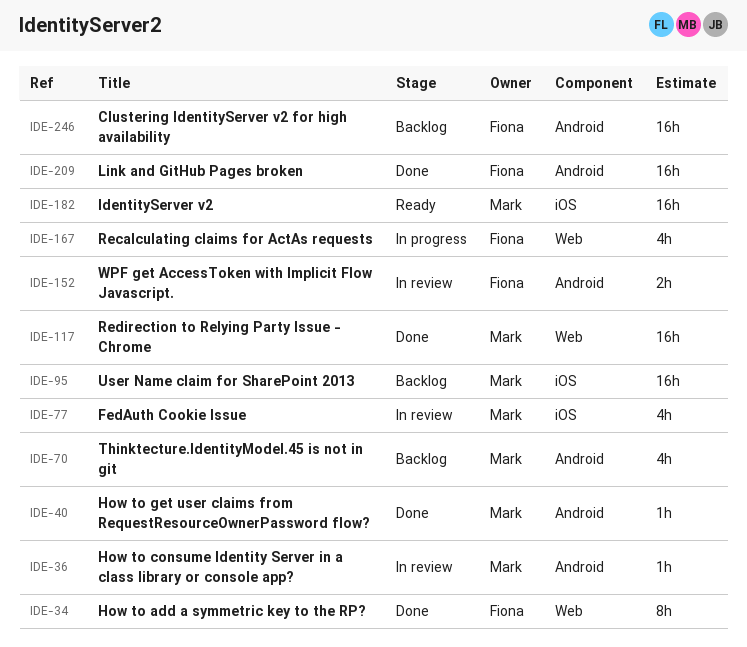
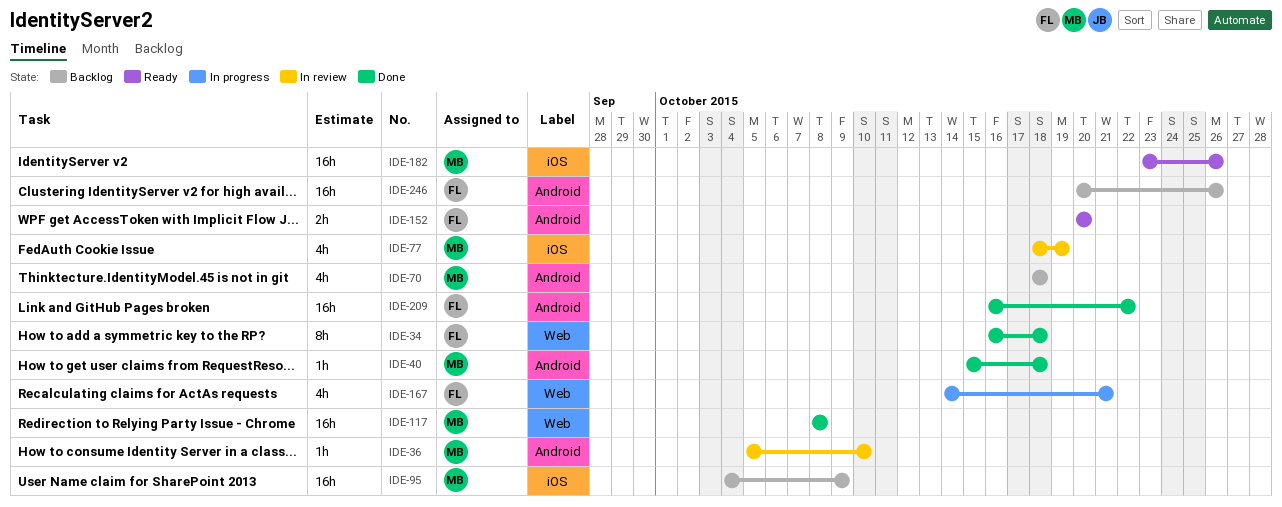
IDE-152, status: In review -> Ready

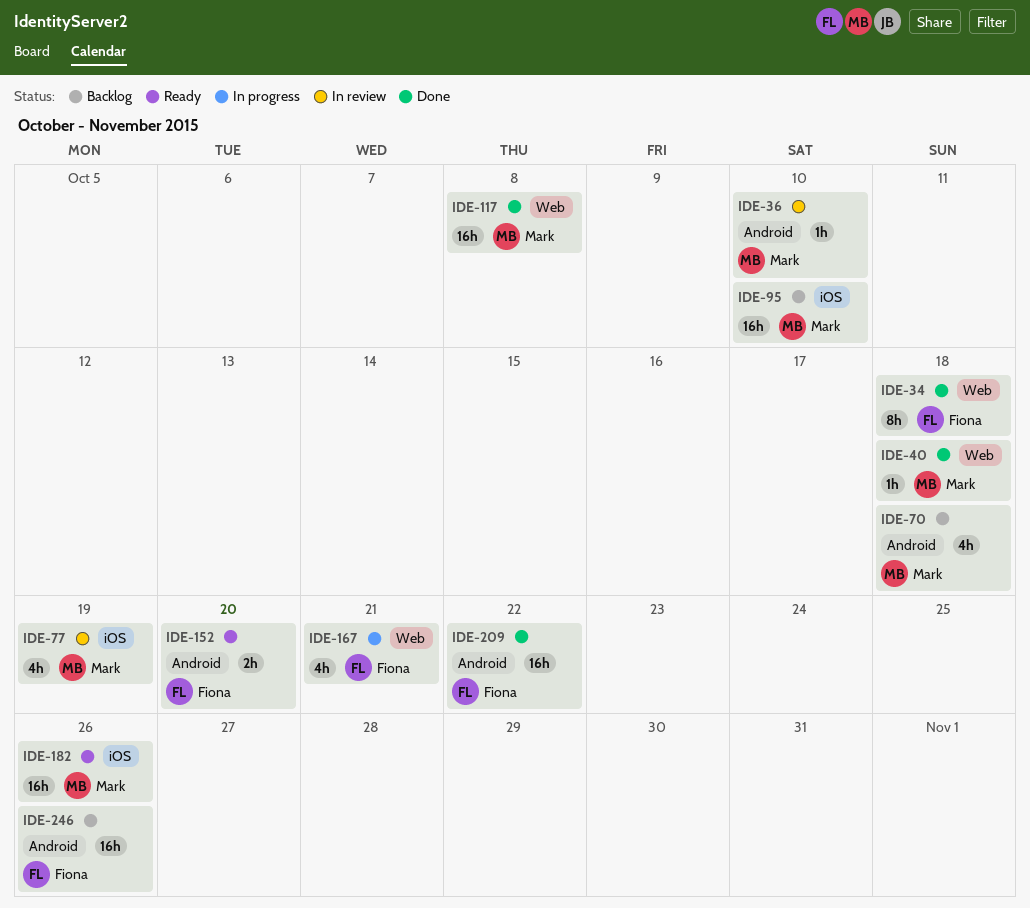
IDE-40, label: Android -> Web
IDE-95, due: Oct 9 -> Oct 10

